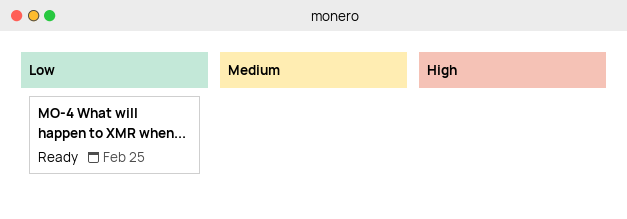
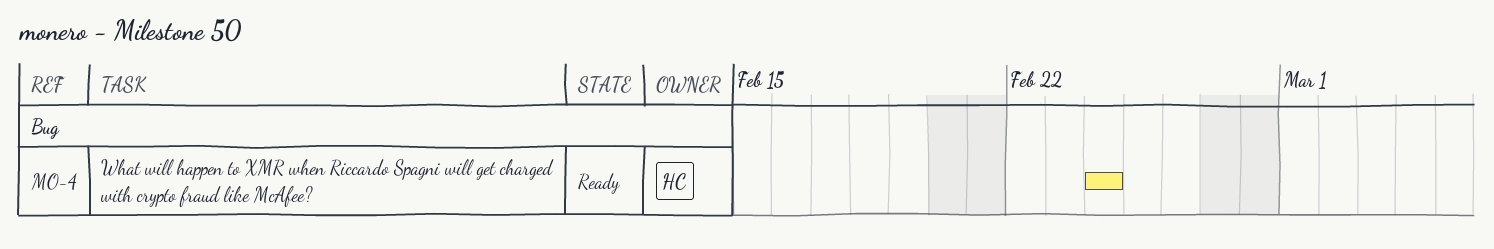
MO-4, due: Feb 25 -> Feb 24

